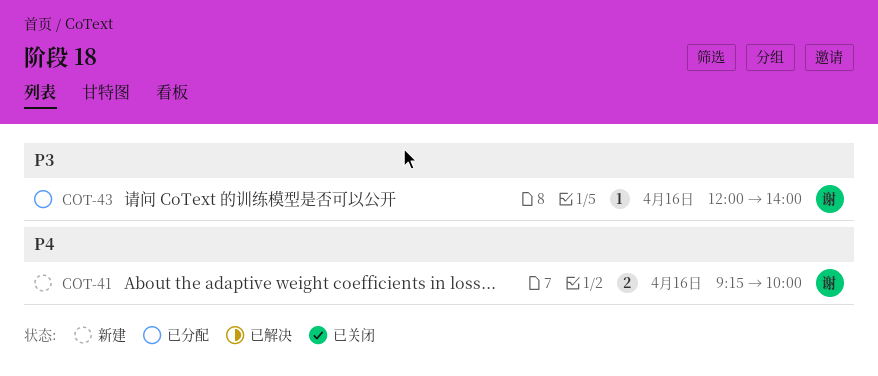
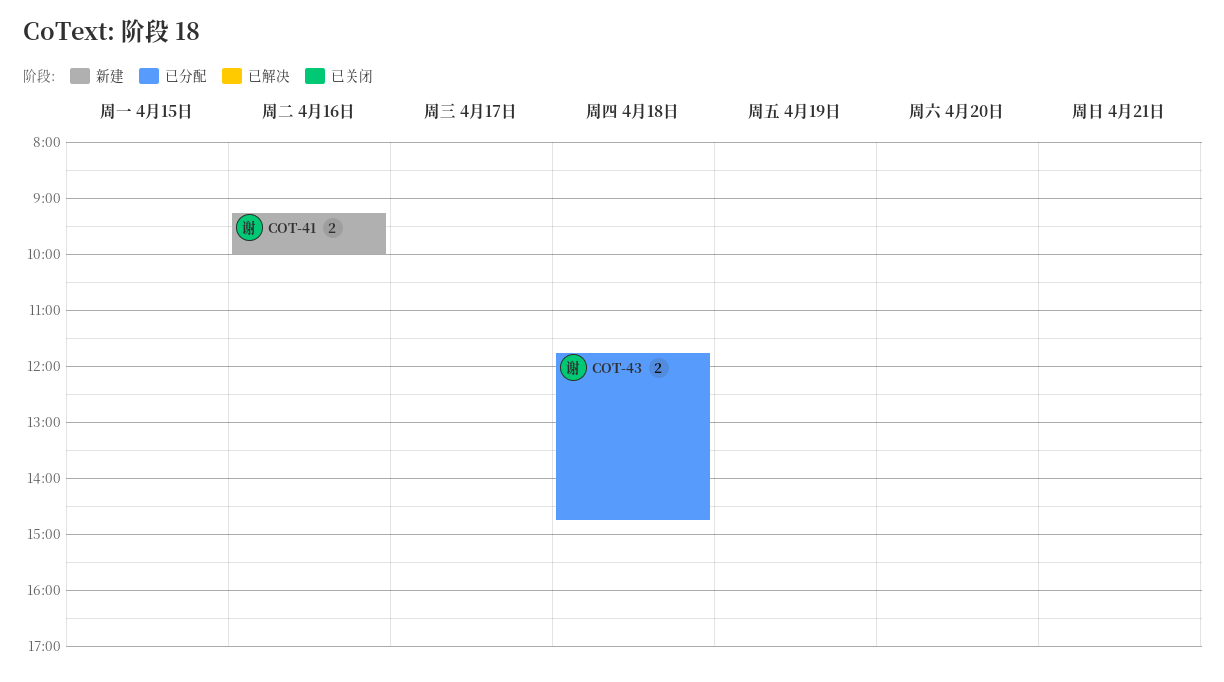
COT-43, estimate: 1 -> 2
COT-43, day: Apr 16 -> Apr 18
COT-43, begins: 12:00 -> 11:45
COT-43, ends: 14:00 -> 14:45

